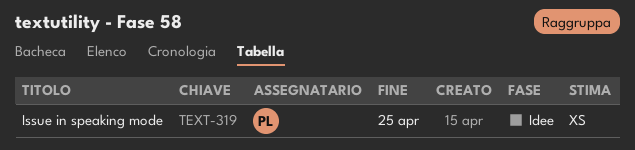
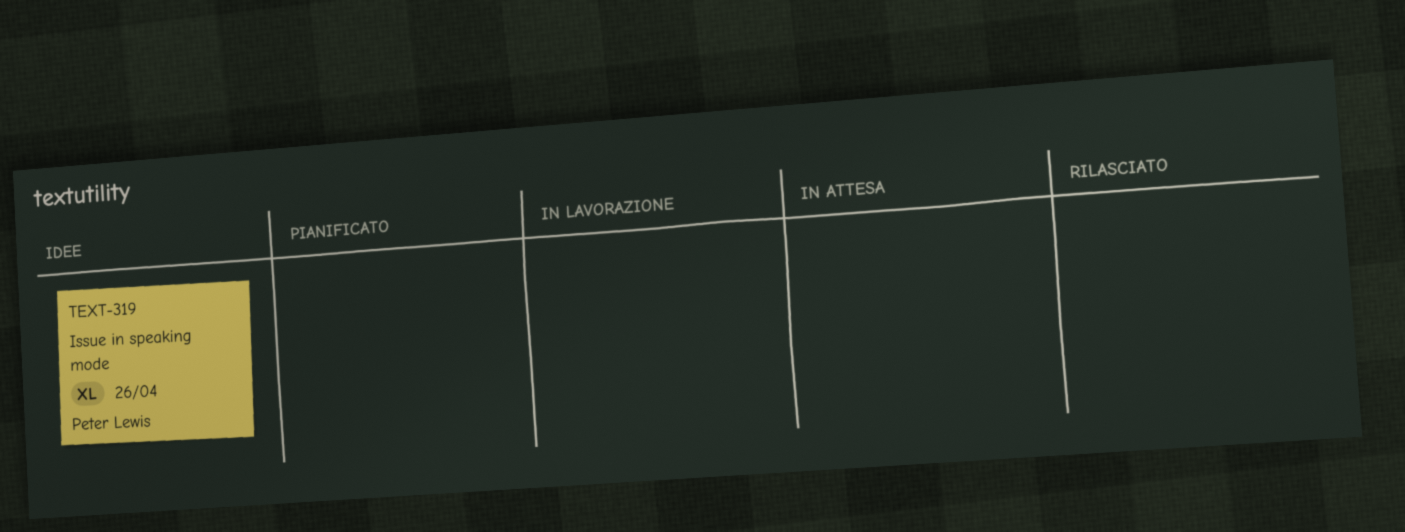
TEXT-319, estimate: XS -> XL
TEXT-319, due: Apr 25 -> Apr 26

